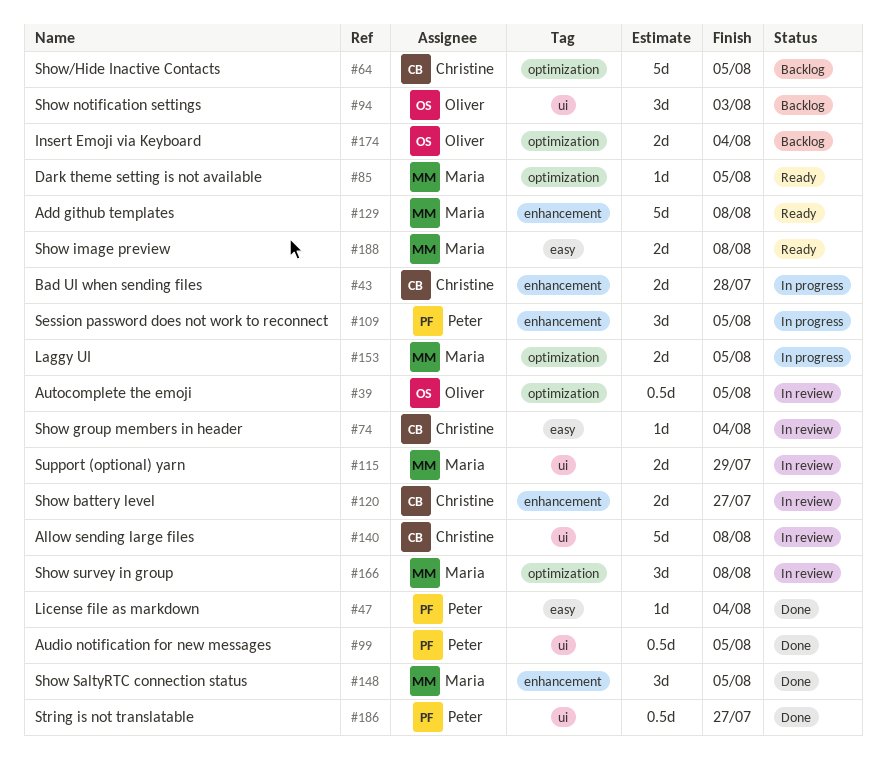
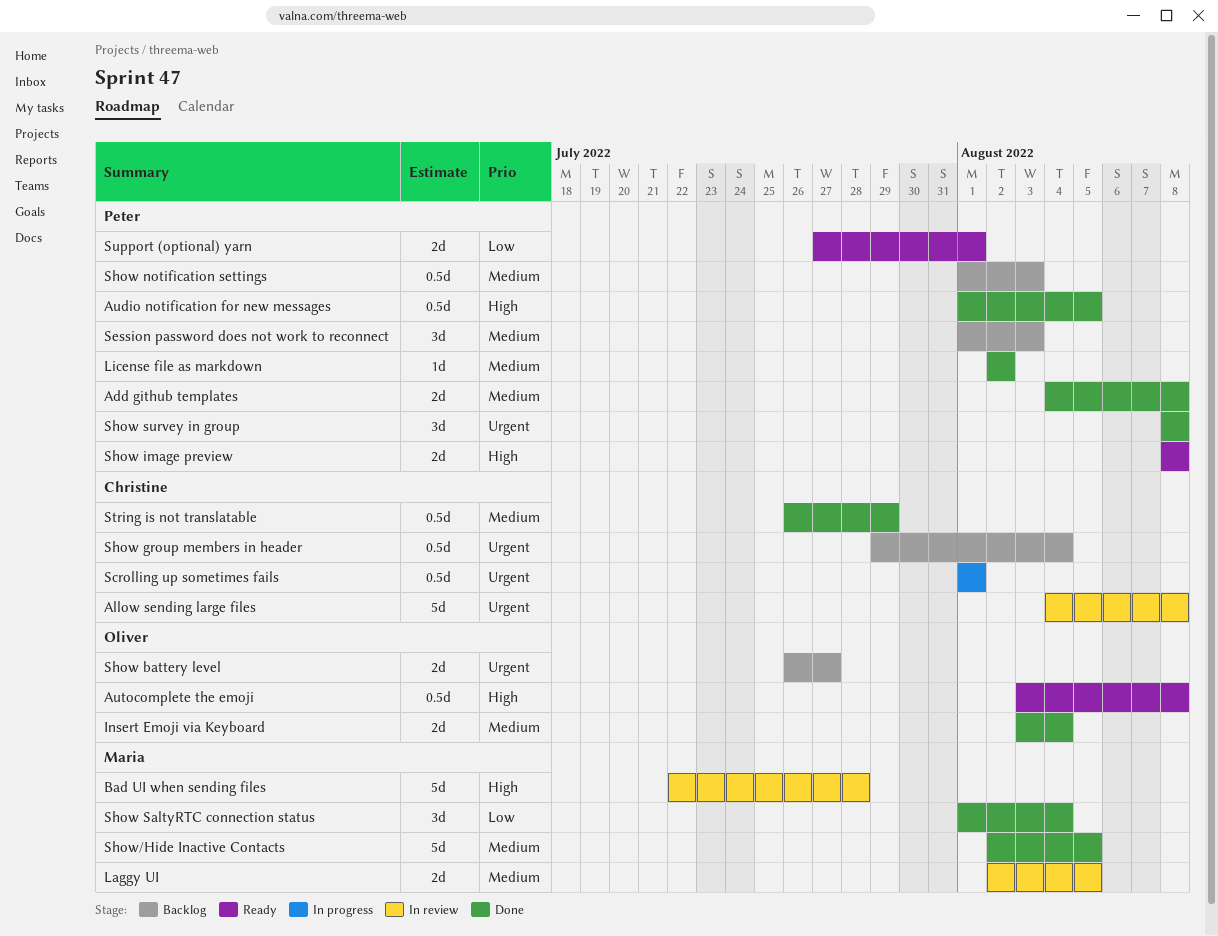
Add github templates, status: Ready -> Done
Add github templates, owner: Maria -> Peter
Add github templates, estimate: 5d -> 2d
Autocomplete the emoji, status: In review -> Ready
Autocomplete the emoji, due: Aug 5 -> Aug 8
Bad UI when sending files, status: In progress -> In review
Bad UI when sending files, owner: Christine -> Maria
Bad UI when sending files, estimate: 2d -> 5d
Dark theme setting is not available: present -> none
Insert Emoji via Keyboard, status: Backlog -> Done
Laggy UI, status: In progress -> In review
License file as markdown, due: Aug 4 -> Aug 2
Scrolling up sometimes fails: none -> present
Session password does not work to reconnect, status: In progress -> Backlog
Session password does not work to reconnect, due: Aug 5 -> Aug 3
Show battery level, status: In review -> Backlog
Show battery level, owner: Christine -> Oliver
Show group members in header, status: In review -> Backlog
Show group members in header, estimate: 1d -> 0.5d
Show image preview, owner: Maria -> Peter
Show notification settings, owner: Oliver -> Peter
Show notification settings, estimate: 3d -> 0.5d
Show SaltyRTC connection status, due: Aug 5 -> Aug 4
Show survey in group, status: In review -> Done
Show survey in group, owner: Maria -> Peter
Show/Hide Inactive Contacts, status: Backlog -> Done
Show/Hide Inactive Contacts, owner: Christine -> Maria
String is not translatable, owner: Peter -> Christine
String is not translatable, due: Jul 27 -> Jul 29
Support (optional) yarn, status: In review -> Ready
Support (optional) yarn, owner: Maria -> Peter
Support (optional) yarn, due: Jul 29 -> Aug 1

